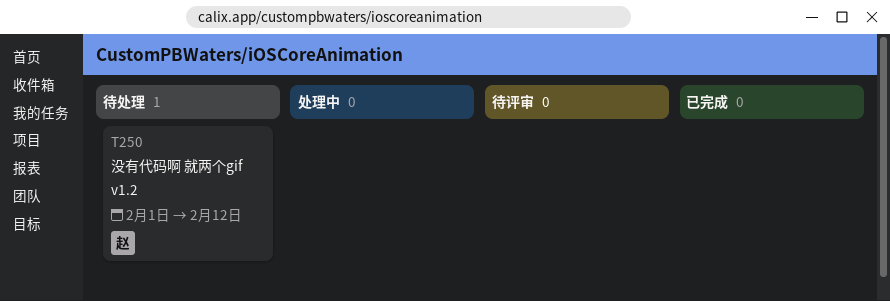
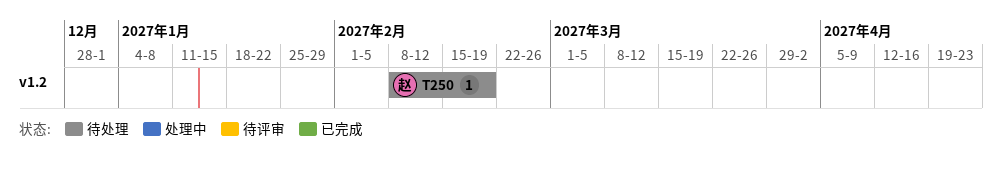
T250, start: Feb 1 -> Feb 8
T250, due: Feb 12 -> Feb 19

